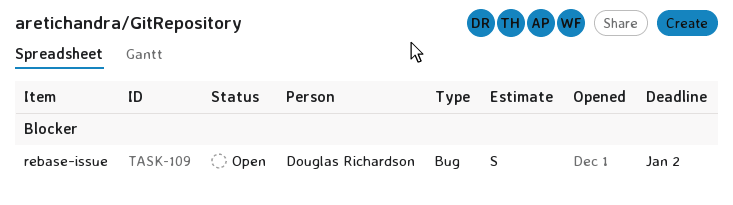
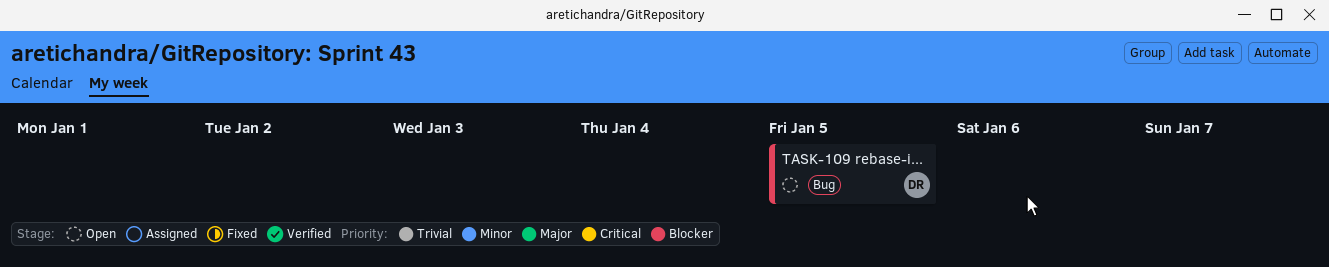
TASK-109, due: Jan 2 -> Jan 5

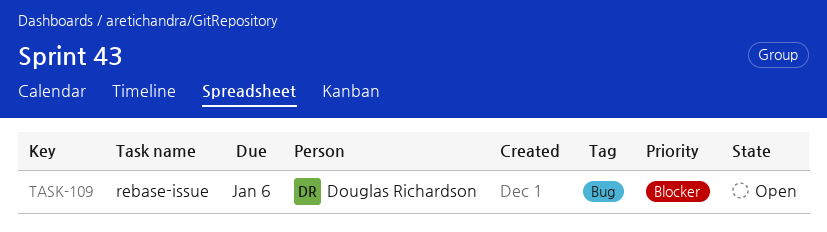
TASK-109, due: Jan 5 -> Jan 6

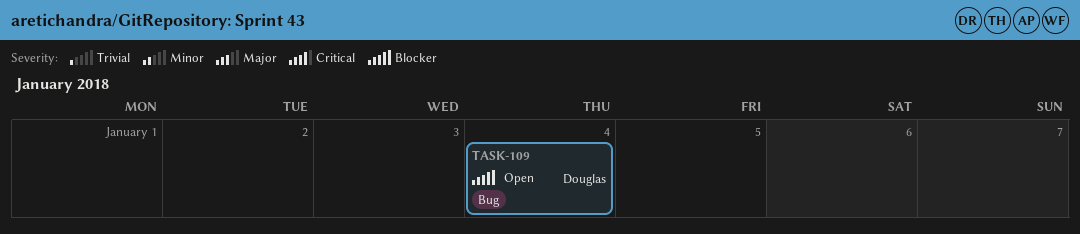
TASK-109, due: Jan 6 -> Jan 4

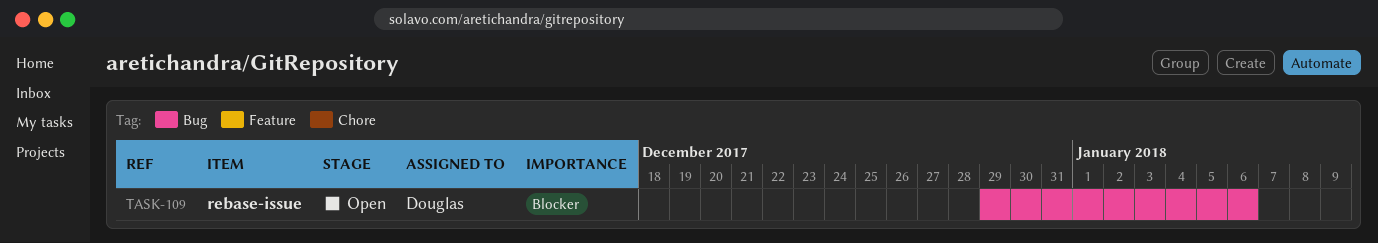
TASK-109, due: Jan 4 -> Jan 6

